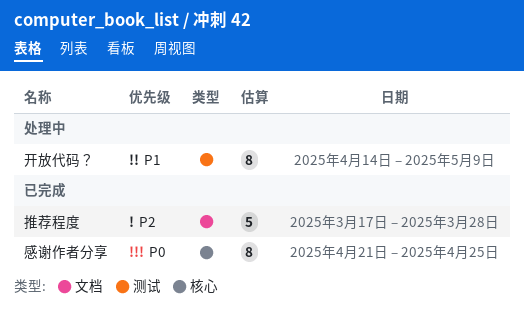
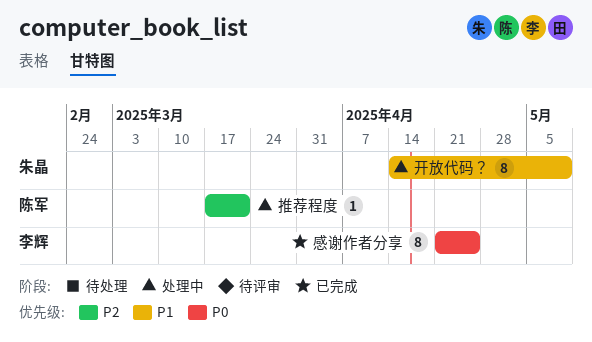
推荐程度, status: 已完成 -> 处理中
推荐程度, estimate: 5 -> 1
推荐程度, due: Mar 28 -> Mar 21

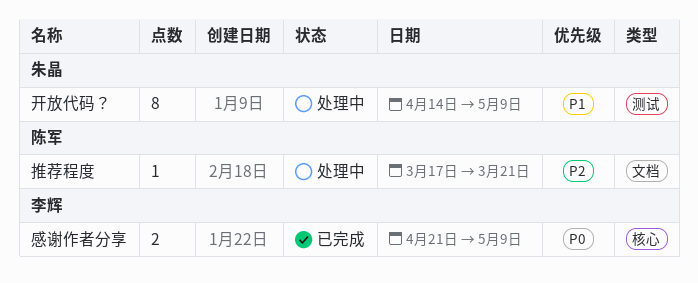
感谢作者分享, estimate: 8 -> 2
感谢作者分享, due: Apr 25 -> May 9

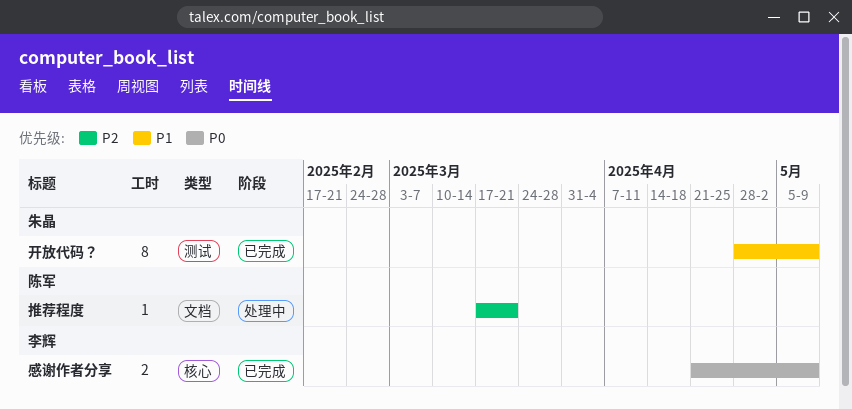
开放代码？, status: 处理中 -> 已完成
开放代码？, start: Apr 14 -> Apr 28

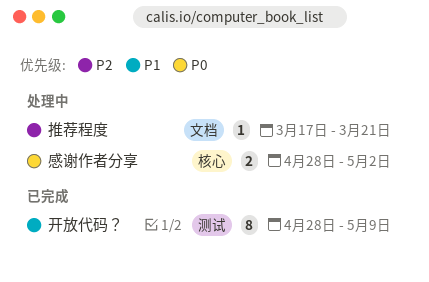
感谢作者分享, status: 已完成 -> 处理中
感谢作者分享, start: Apr 21 -> Apr 28
感谢作者分享, due: May 9 -> May 2

